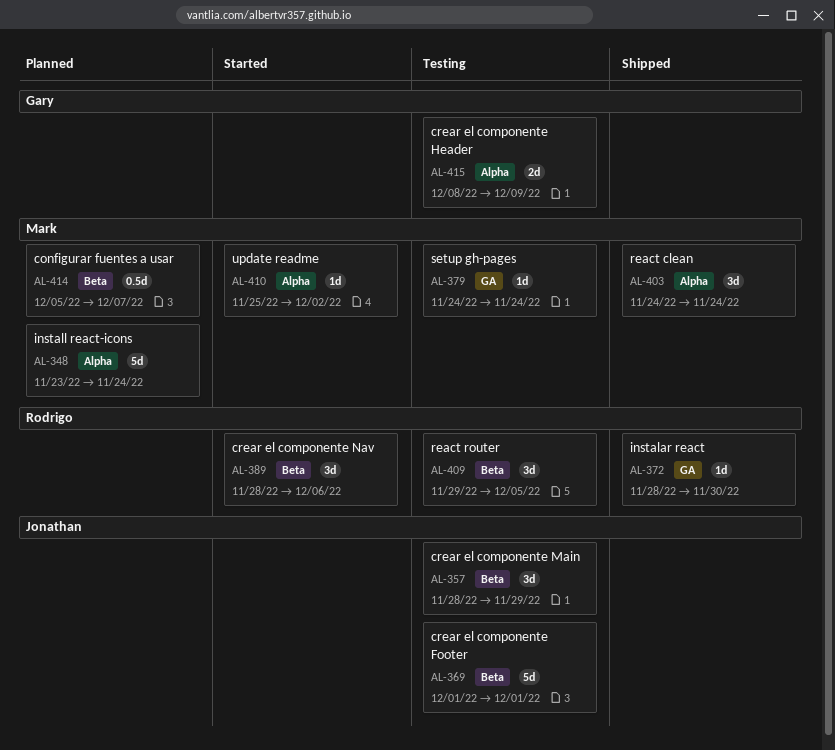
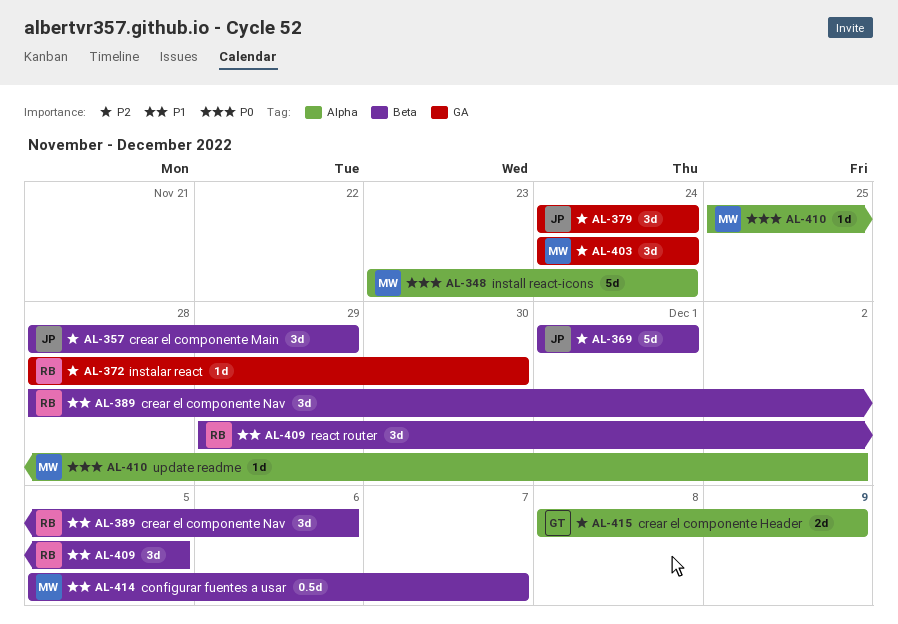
AL-379, owner: Mark -> Jonathan
AL-379, estimate: 1d -> 3d
AL-403, label: Alpha -> GA

